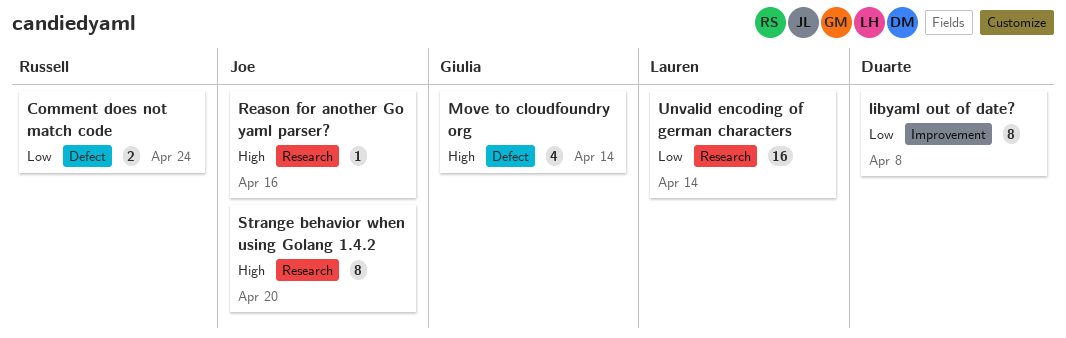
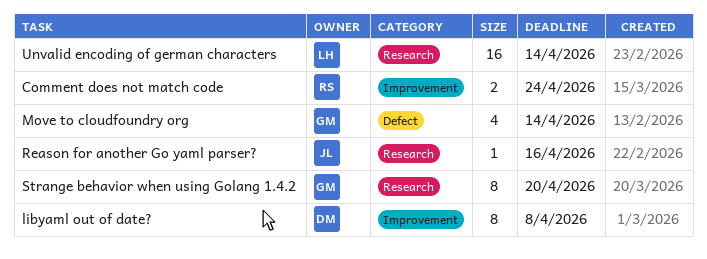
Comment does not match code, label: Defect -> Improvement
Strange behavior when using Golang 1.4.2, owner: Joe -> Giulia

